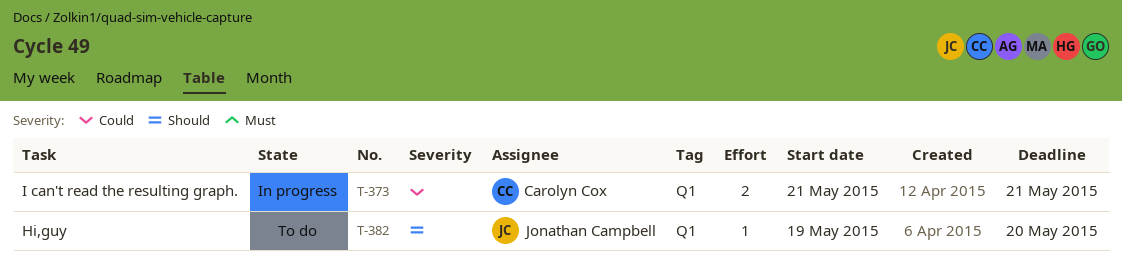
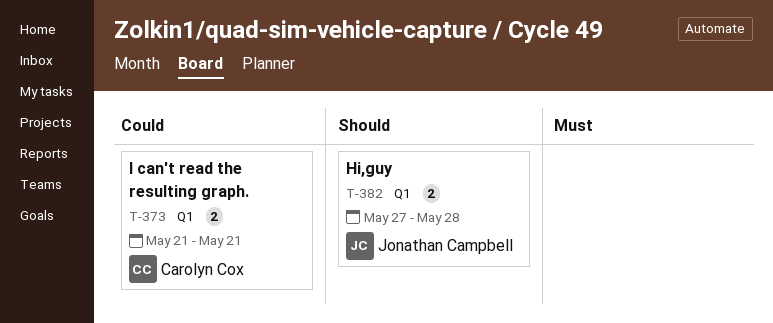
T-382, estimate: 1 -> 2
T-382, start: May 19 -> May 27
T-382, due: May 20 -> May 28

